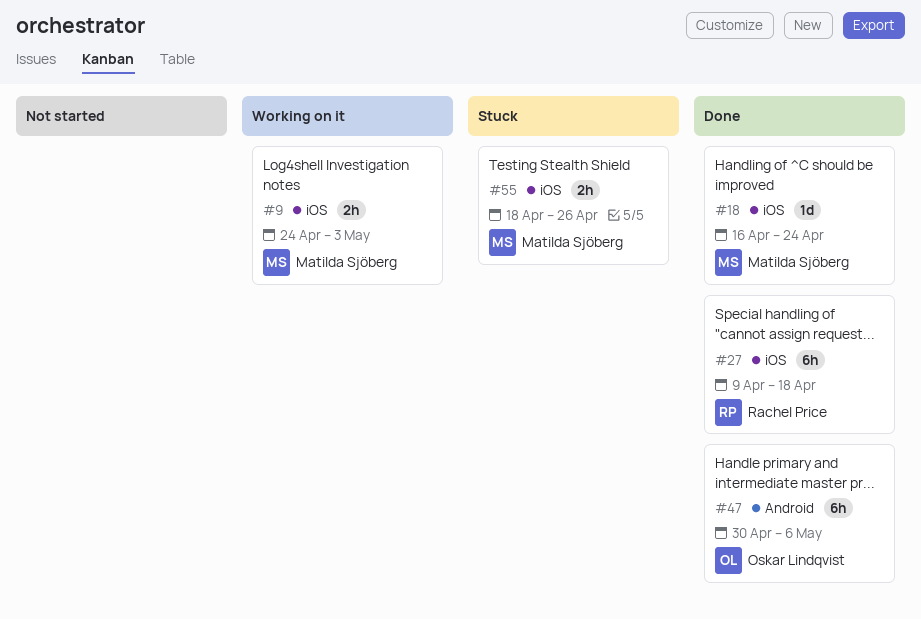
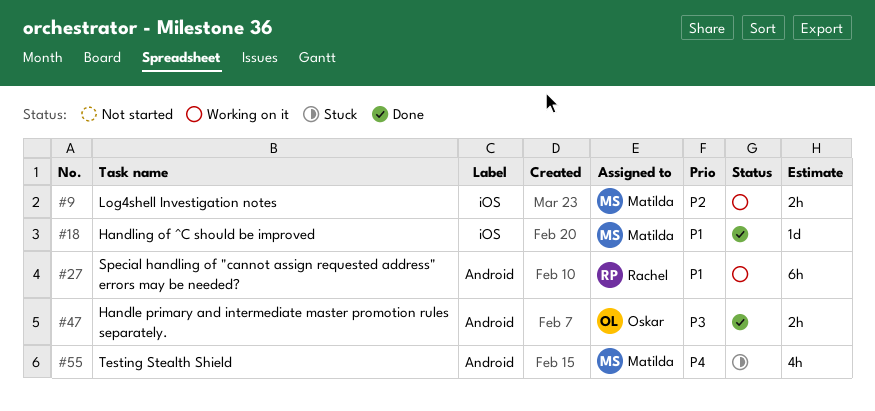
#27, status: Done -> Working on it
#27, label: iOS -> Android
#47, estimate: 6h -> 2h
#55, label: iOS -> Android
#55, estimate: 2h -> 4h

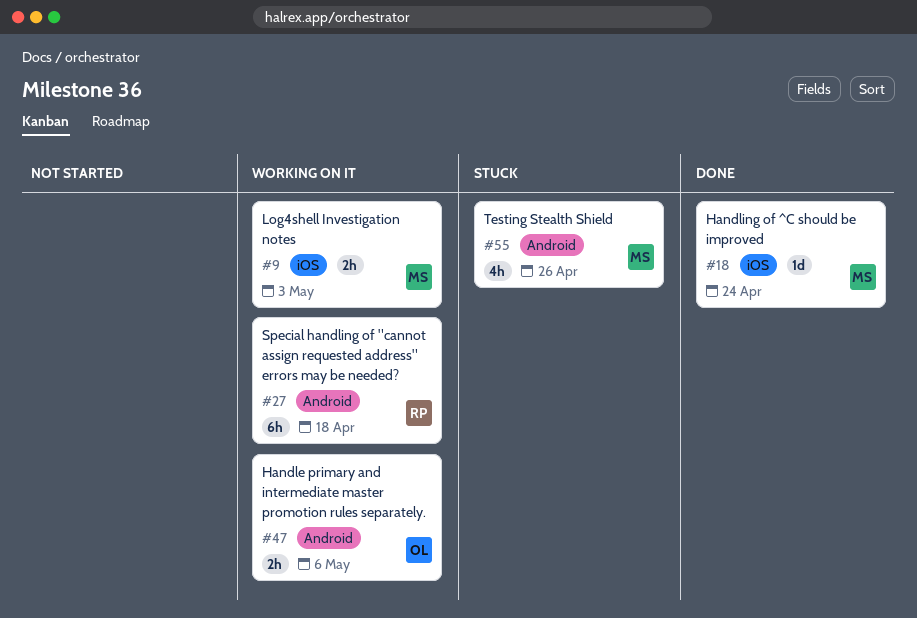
#47, status: Done -> Working on it

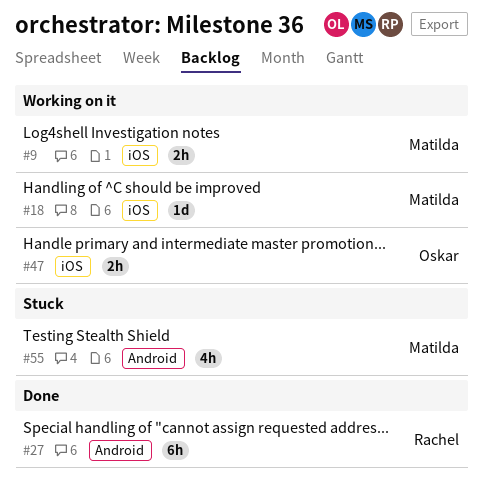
#18, status: Done -> Working on it
#27, status: Working on it -> Done
#47, label: Android -> iOS

